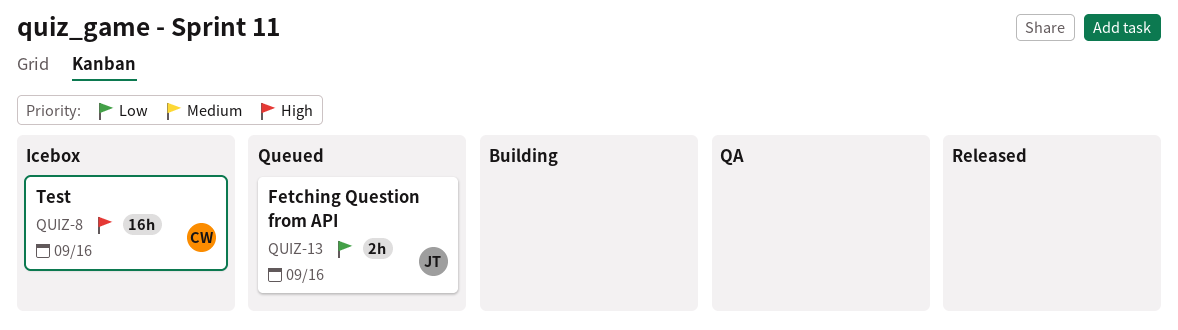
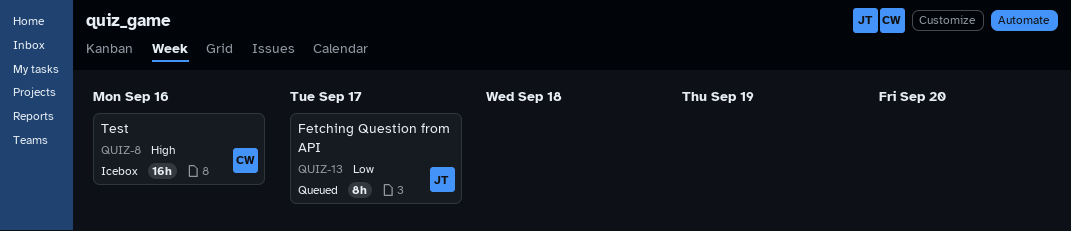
QUIZ-13, estimate: 2h -> 8h
QUIZ-13, due: Sep 16 -> Sep 17

